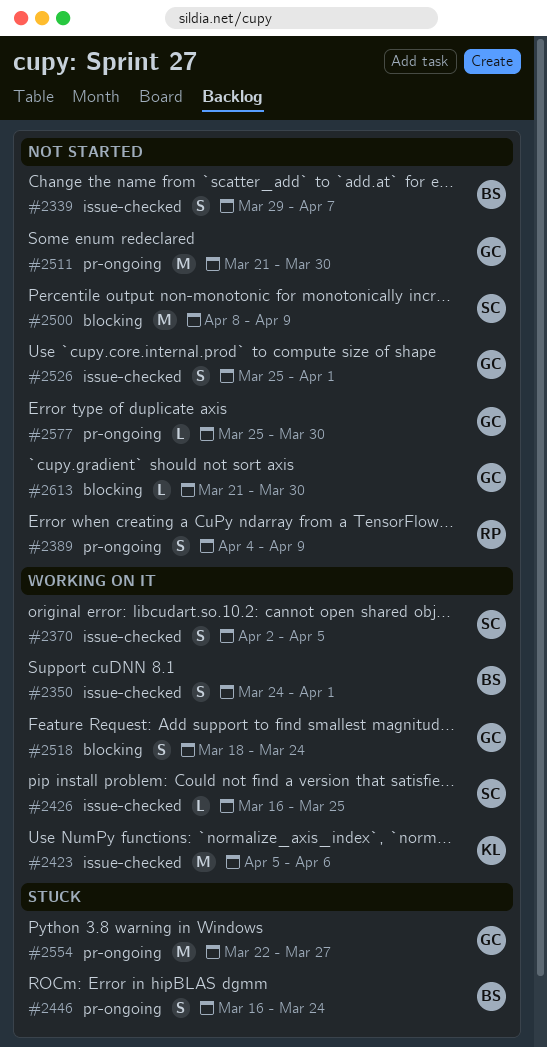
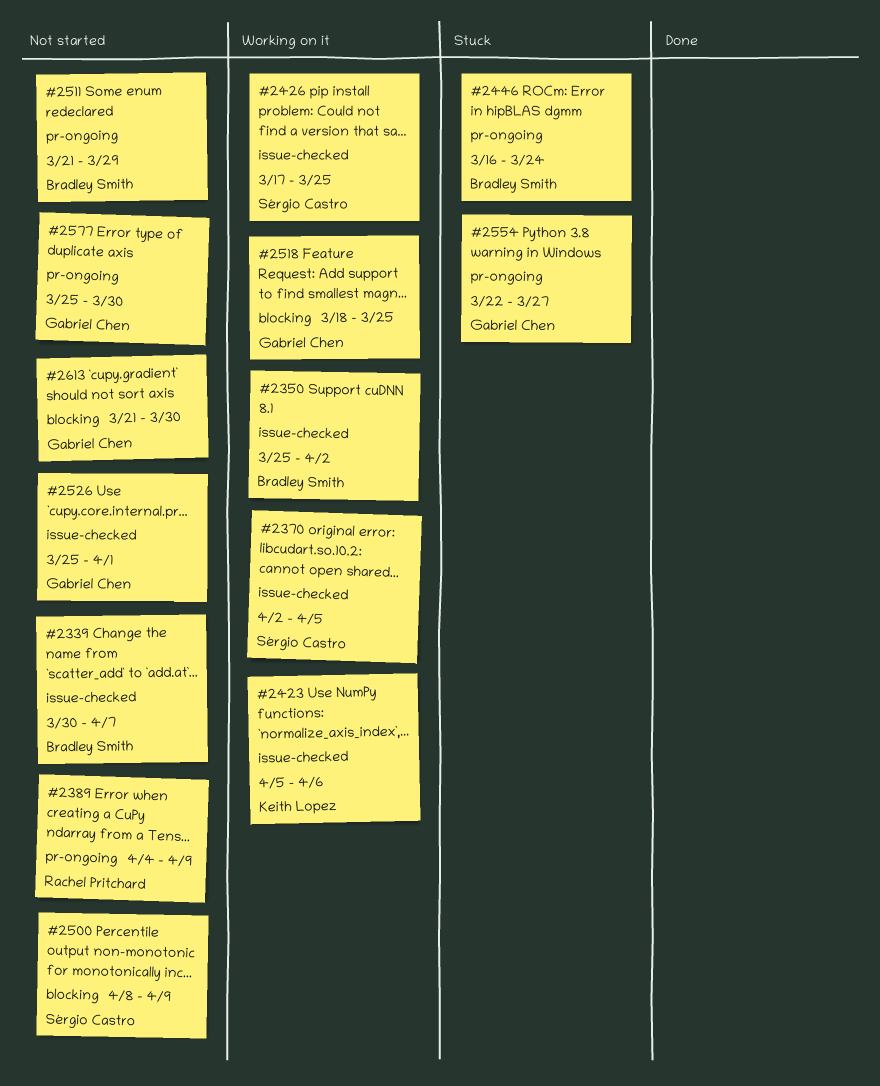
#2339, start: Mar 29 -> Mar 30
#2350, start: Mar 24 -> Mar 25
#2350, due: Apr 1 -> Apr 2
#2426, start: Mar 16 -> Mar 17
#2511, owner: Gabriel Chen -> Bradley Smith
#2511, due: Mar 30 -> Mar 29
#2518, due: Mar 24 -> Mar 25

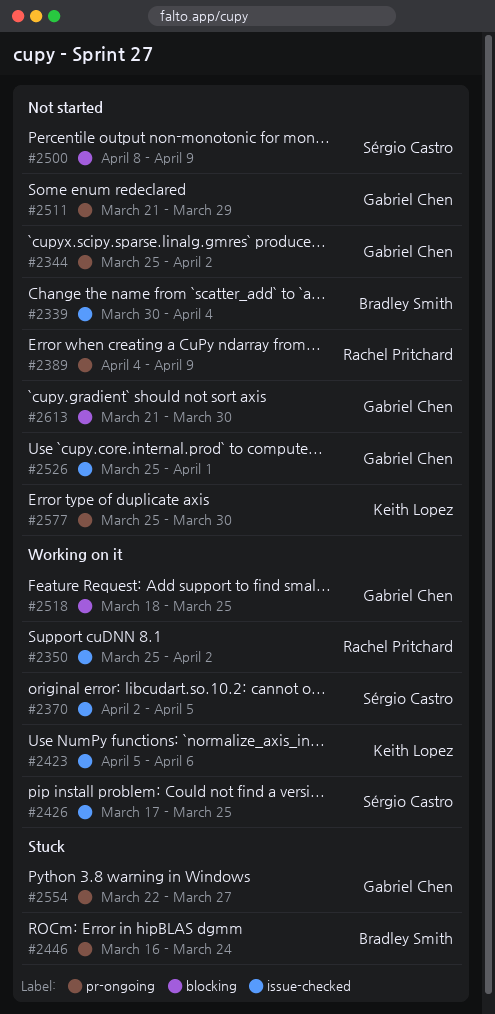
#2339, due: Apr 7 -> Apr 4
#2344: none -> present
#2350, owner: Bradley Smith -> Rachel Pritchard
#2511, owner: Bradley Smith -> Gabriel Chen
#2577, owner: Gabriel Chen -> Keith Lopez

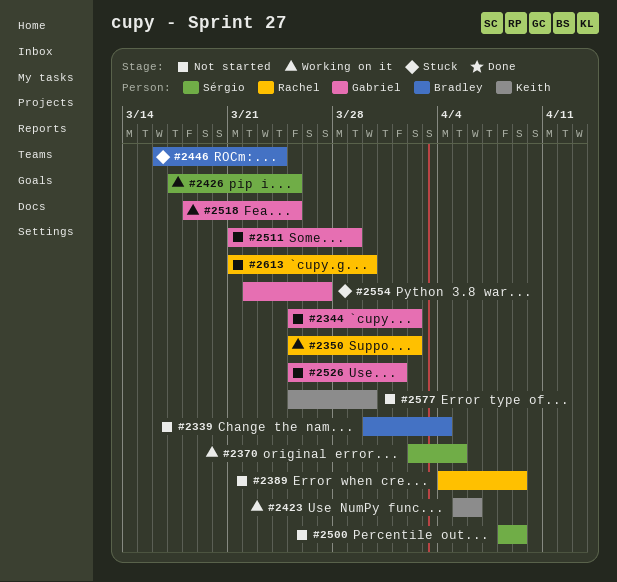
#2613, owner: Gabriel Chen -> Rachel Pritchard

